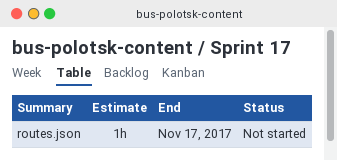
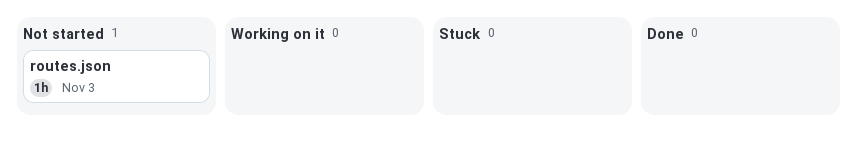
routes.json, due: Nov 17 -> Nov 3

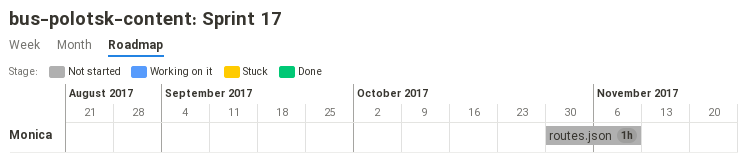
routes.json, due: Nov 3 -> Nov 10

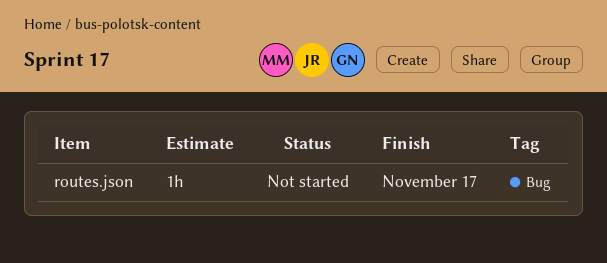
routes.json, due: Nov 10 -> Nov 17

